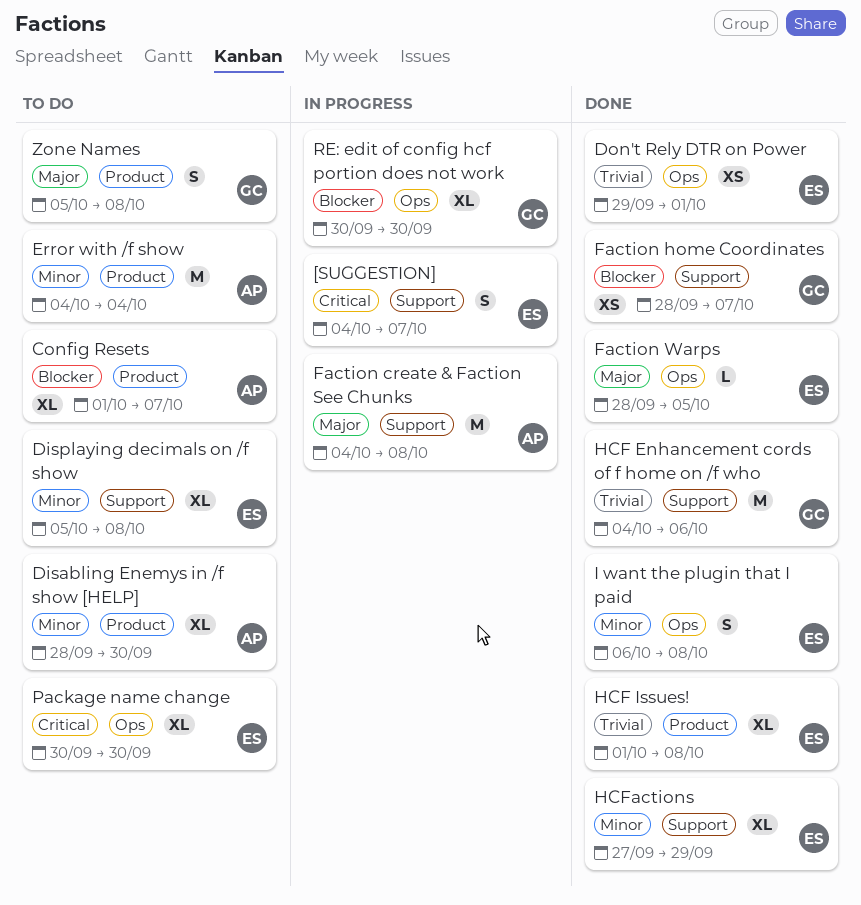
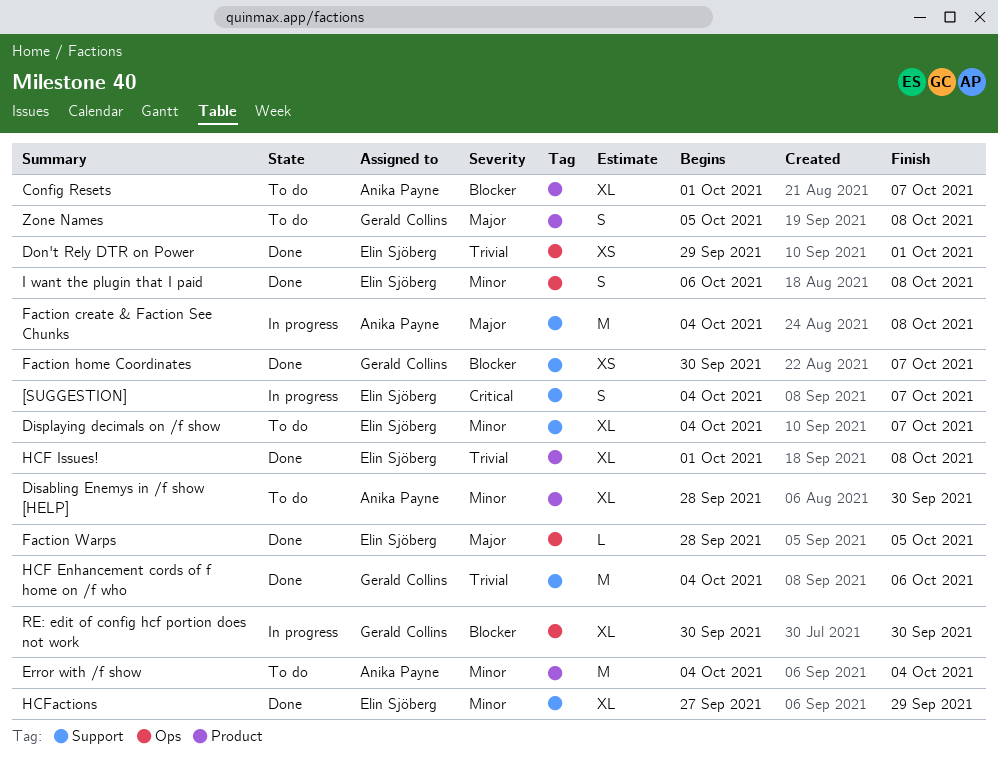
Displaying decimals on /f show, start: Oct 5 -> Oct 4
Displaying decimals on /f show, due: Oct 8 -> Oct 7
Faction home Coordinates, start: Sep 28 -> Sep 30
Package name change: present -> none

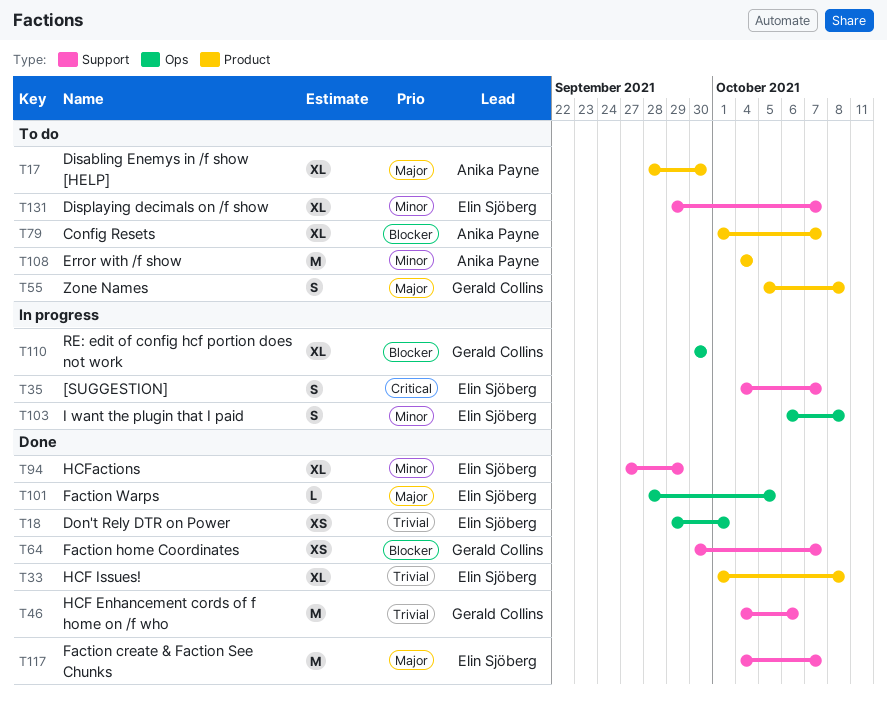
Disabling Enemys in /f show [HELP], priority: Minor -> Major
Displaying decimals on /f show, start: Oct 4 -> Sep 29
Faction create & Faction See Chunks, status: In progress -> Done
Faction create & Faction See Chunks, owner: Anika Payne -> Elin Sjöberg
Faction create & Faction See Chunks, due: Oct 8 -> Oct 7
I want the plugin that I paid, status: Done -> In progress

